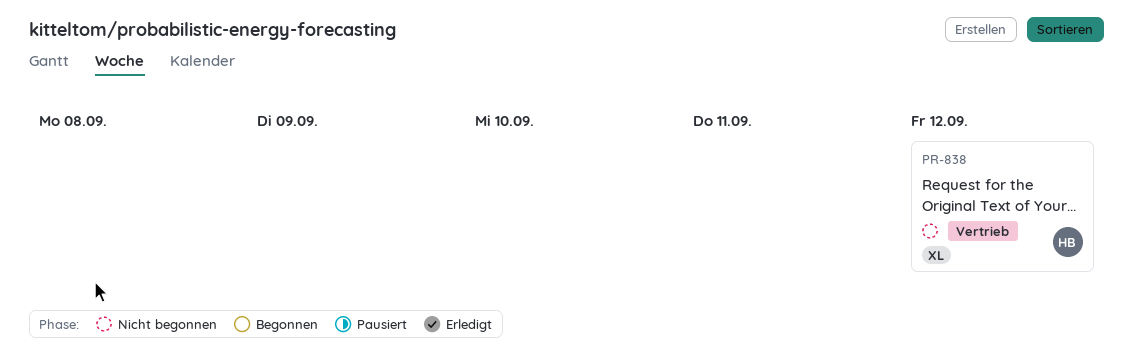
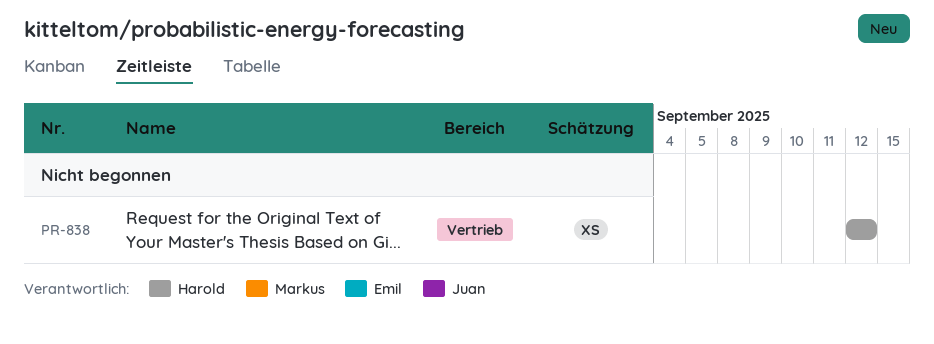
PR-838, estimate: XL -> XS

